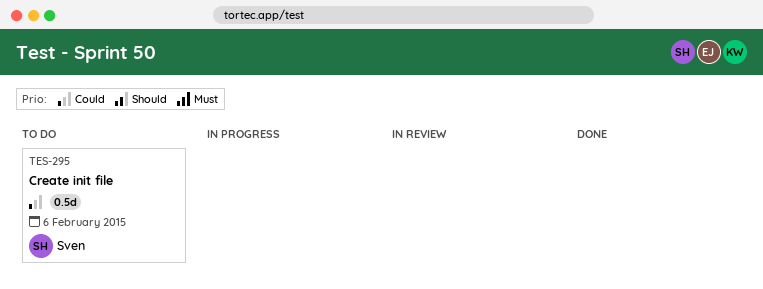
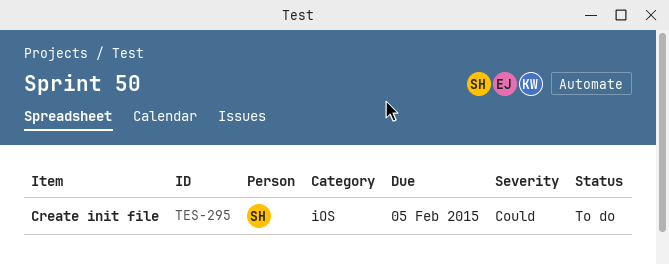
TES-295, due: Feb 6 -> Feb 5

